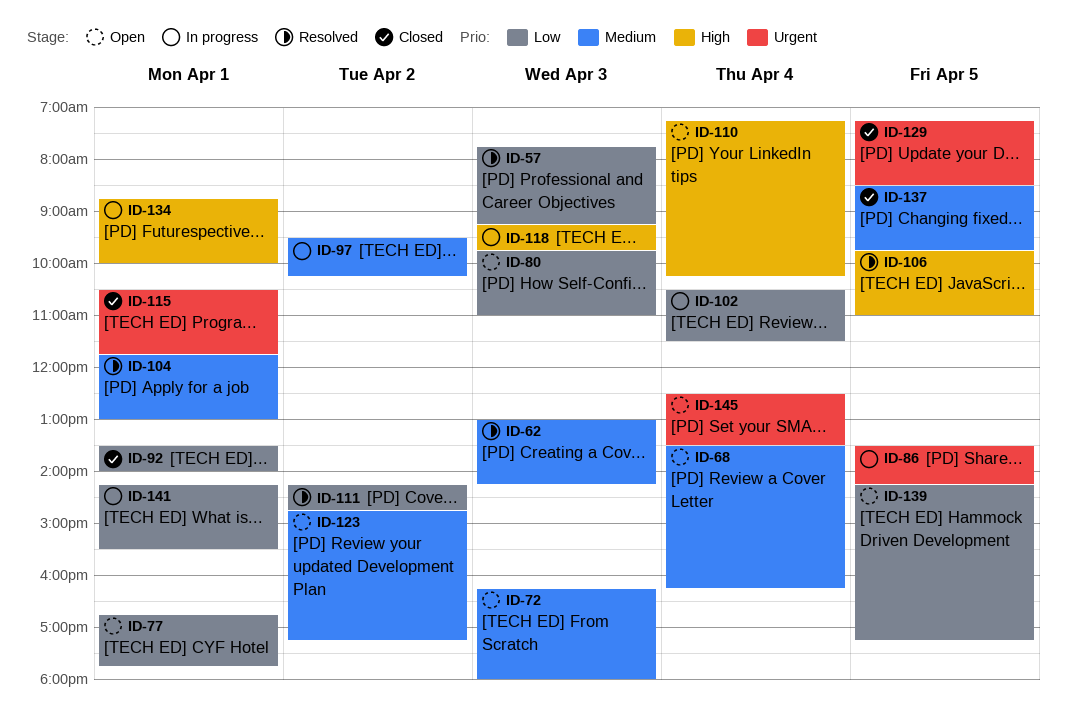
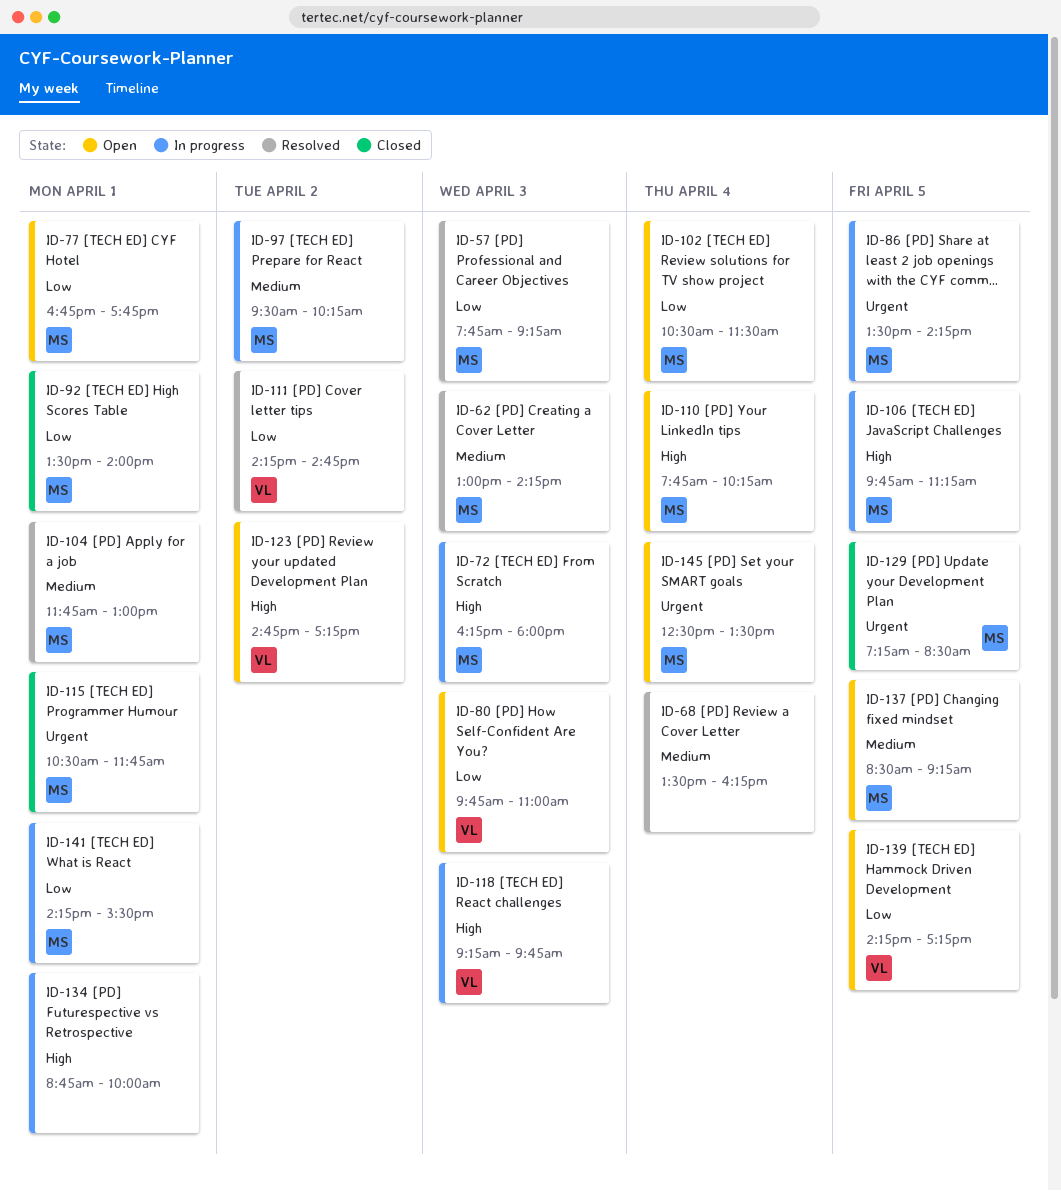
ID-68, status: Open -> Resolved
ID-72, status: Open -> In progress
ID-72, priority: Medium -> High
ID-102, status: In progress -> Open
ID-106, status: Resolved -> In progress
ID-106, ends: 11:00 -> 11:15
ID-110, begins: 07:15 -> 07:45
ID-123, priority: Medium -> High
ID-137, status: Closed -> Open
ID-137, ends: 09:45 -> 09:15

